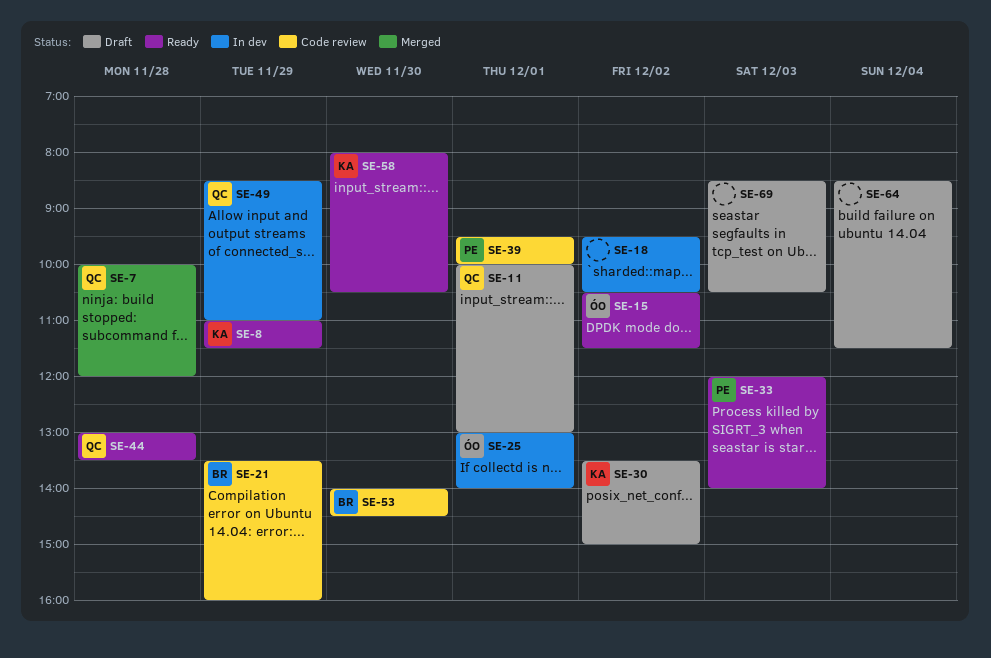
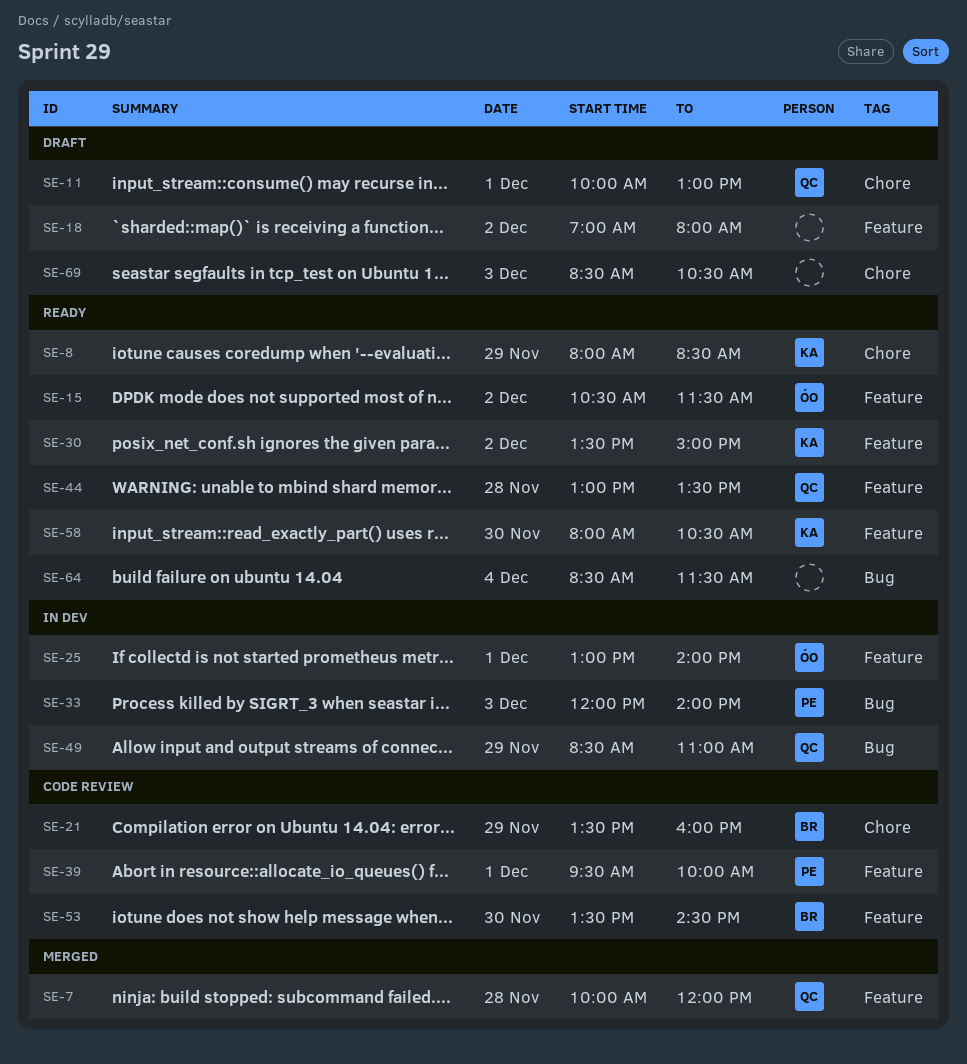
SE-8, begins: 11:00 -> 08:00
SE-8, ends: 11:30 -> 08:30
SE-18, status: In dev -> Draft
SE-18, begins: 09:30 -> 07:00
SE-18, ends: 10:30 -> 08:00
SE-30, status: Draft -> Ready
SE-33, status: Ready -> In dev
SE-53, begins: 14:00 -> 13:30
SE-64, status: Draft -> Ready

